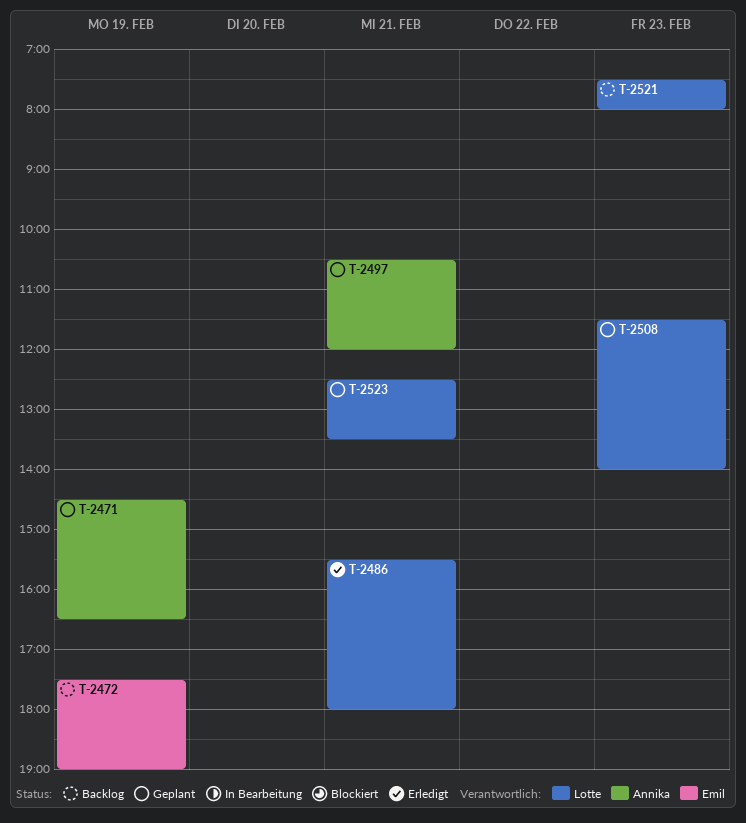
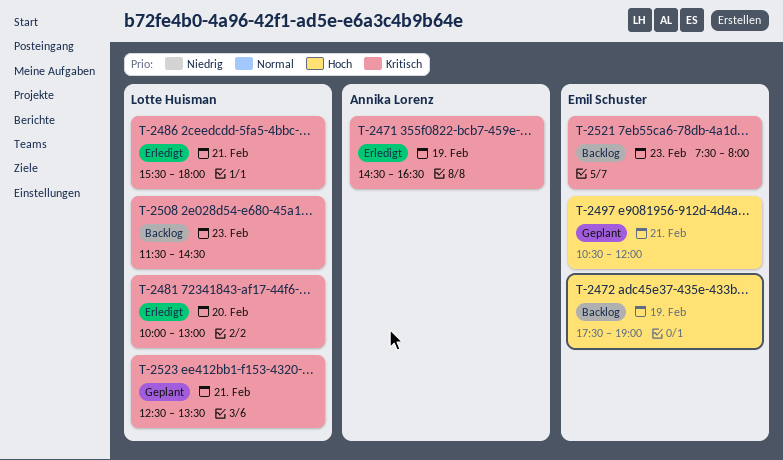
T-2471, status: Geplant -> Erledigt
T-2481: none -> present
T-2497, owner: Annika Lorenz -> Emil Schuster
T-2508, status: Geplant -> Backlog
T-2508, ends: 14:00 -> 14:30
T-2521, owner: Lotte Huisman -> Emil Schuster

